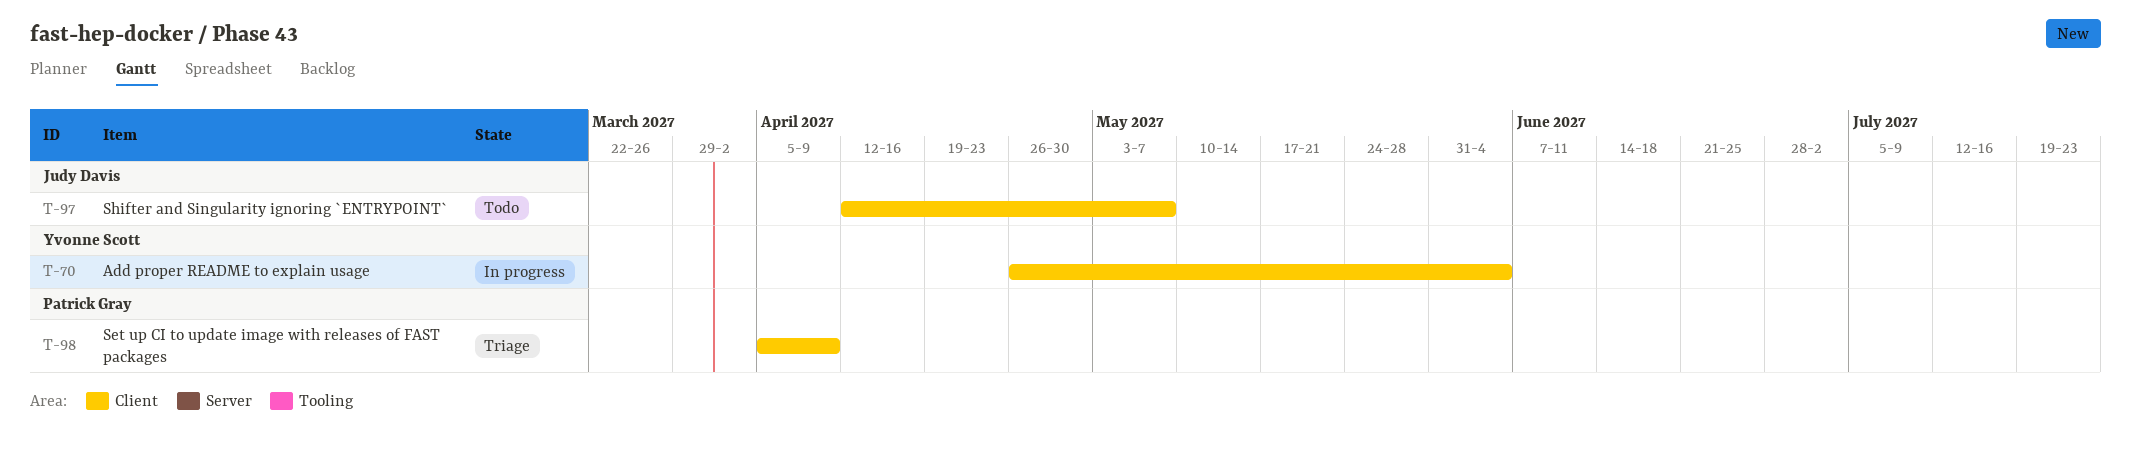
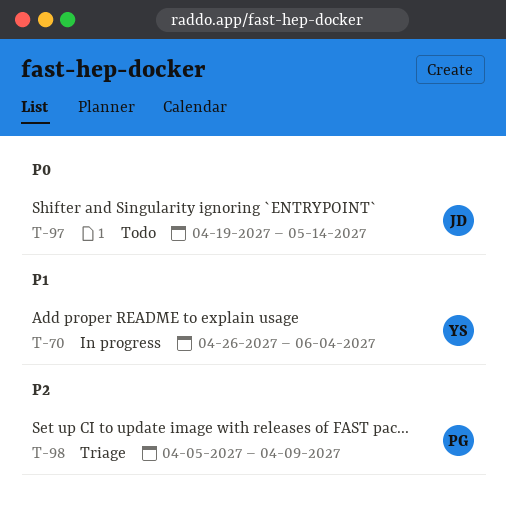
T-97, start: Apr 12 -> Apr 19
T-97, due: May 7 -> May 14

